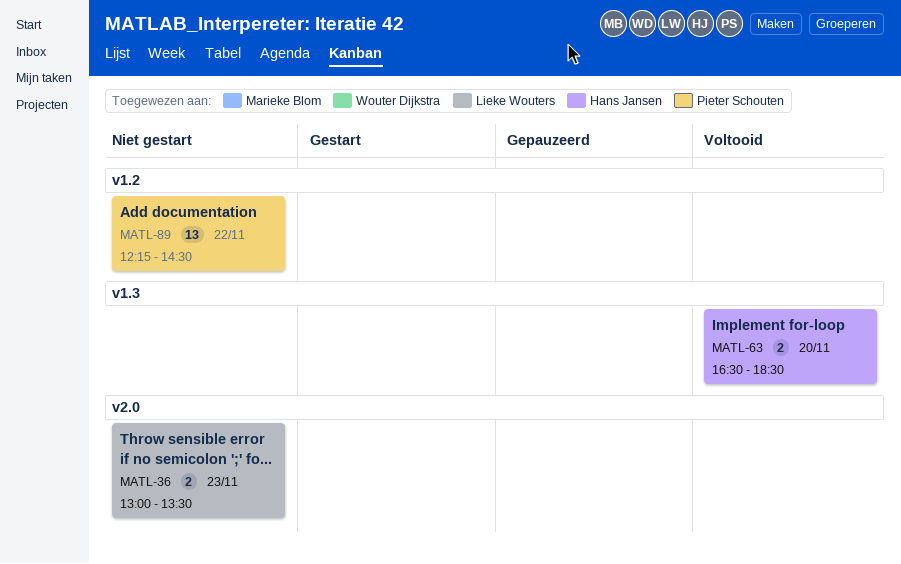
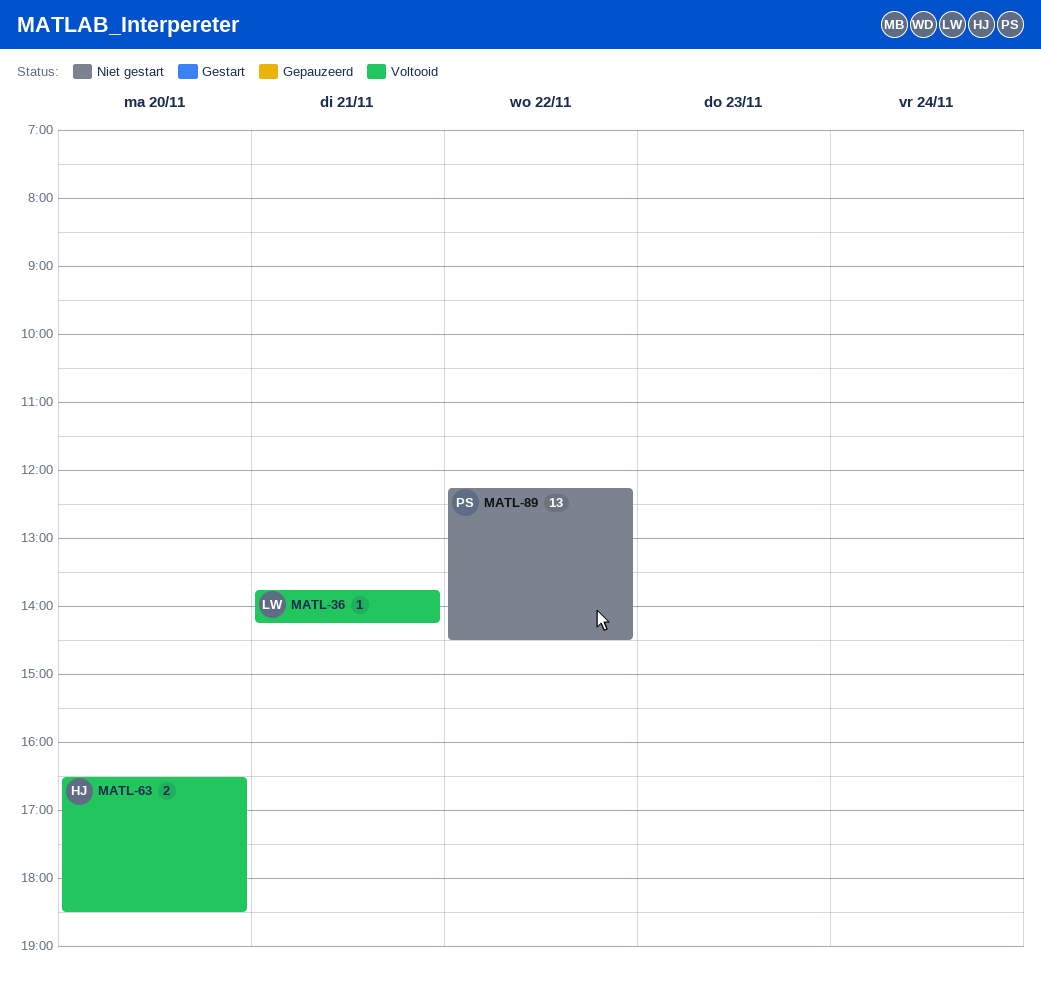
MATL-36, status: Niet gestart -> Voltooid
MATL-36, estimate: 2 -> 1
MATL-36, day: Nov 23 -> Nov 21
MATL-36, begins: 13:00 -> 13:45
MATL-36, ends: 13:30 -> 14:15

